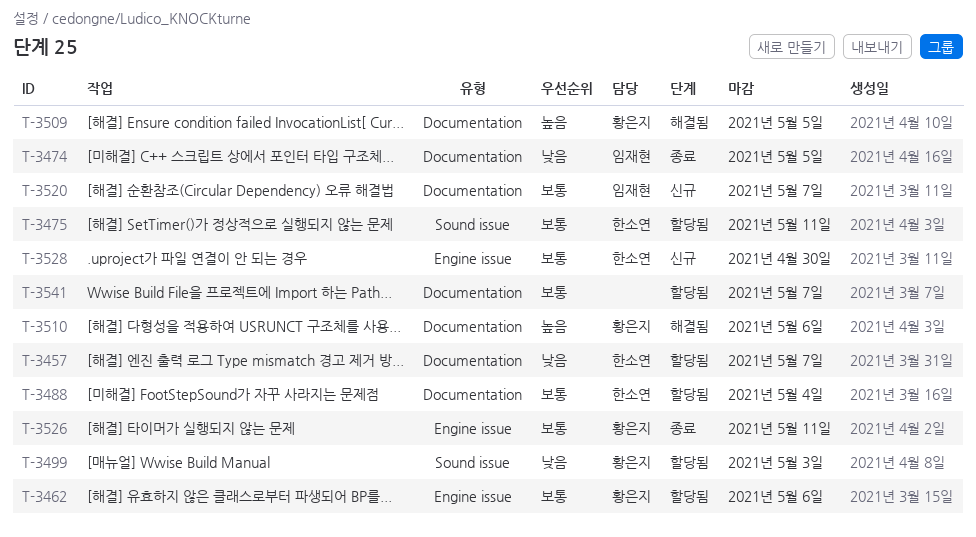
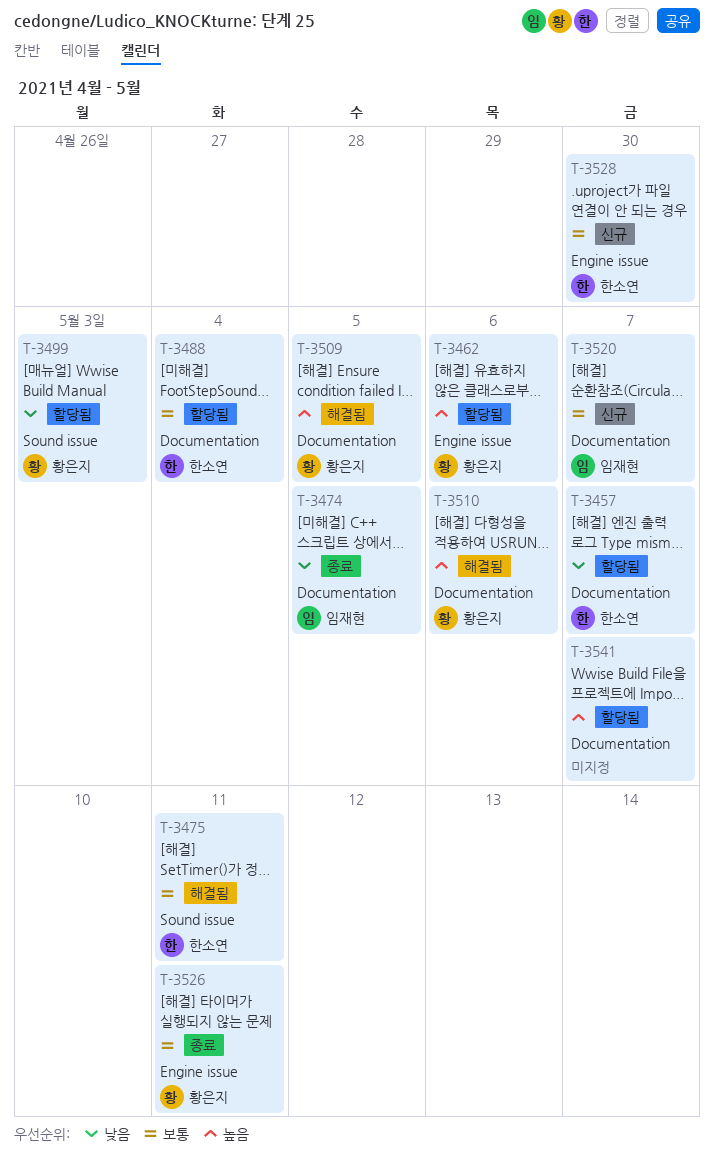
T-3462, priority: 보통 -> 높음
T-3475, status: 할당됨 -> 해결됨
T-3541, priority: 보통 -> 높음

